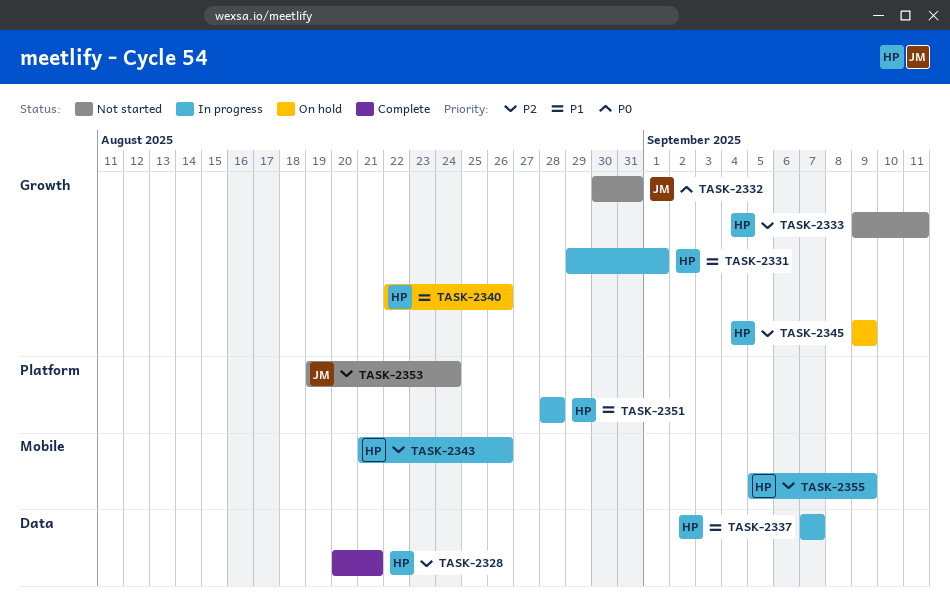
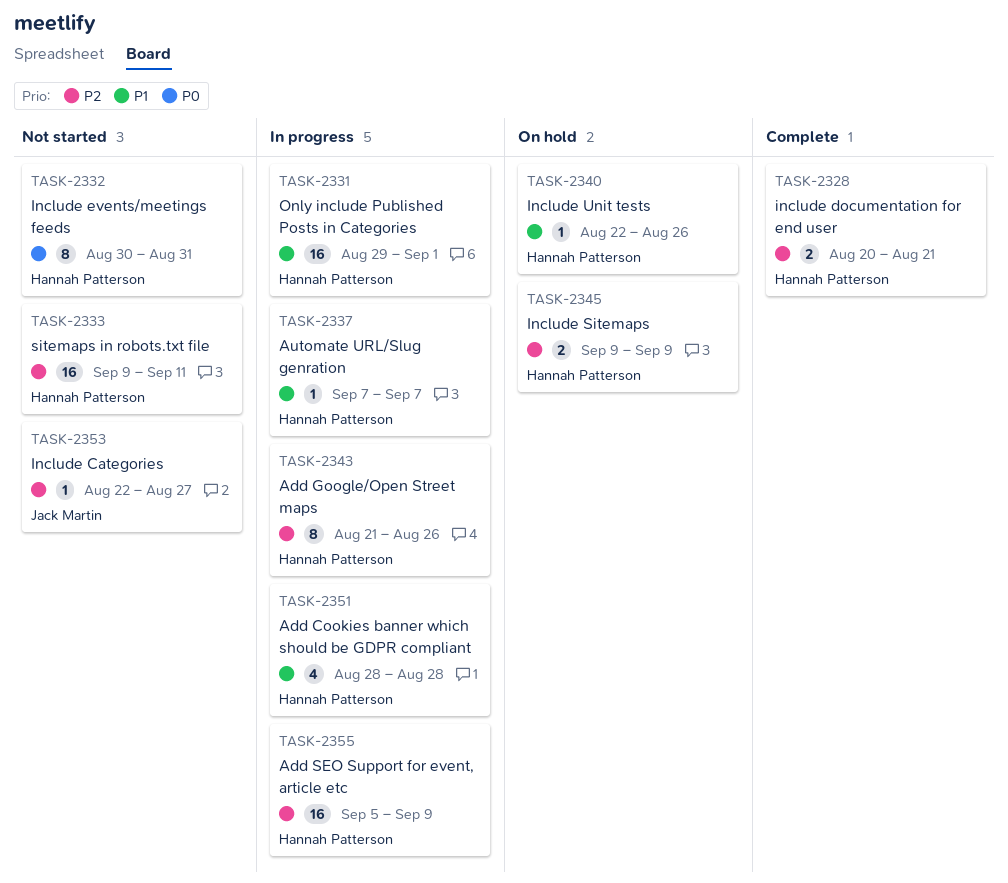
TASK-2332, owner: Jack Martin -> Hannah Patterson
TASK-2353, start: Aug 19 -> Aug 22
TASK-2353, due: Aug 24 -> Aug 27

